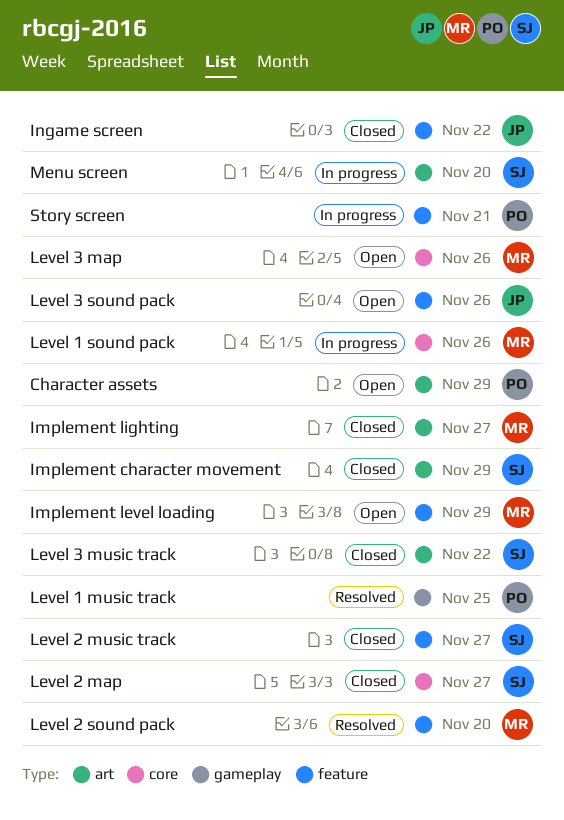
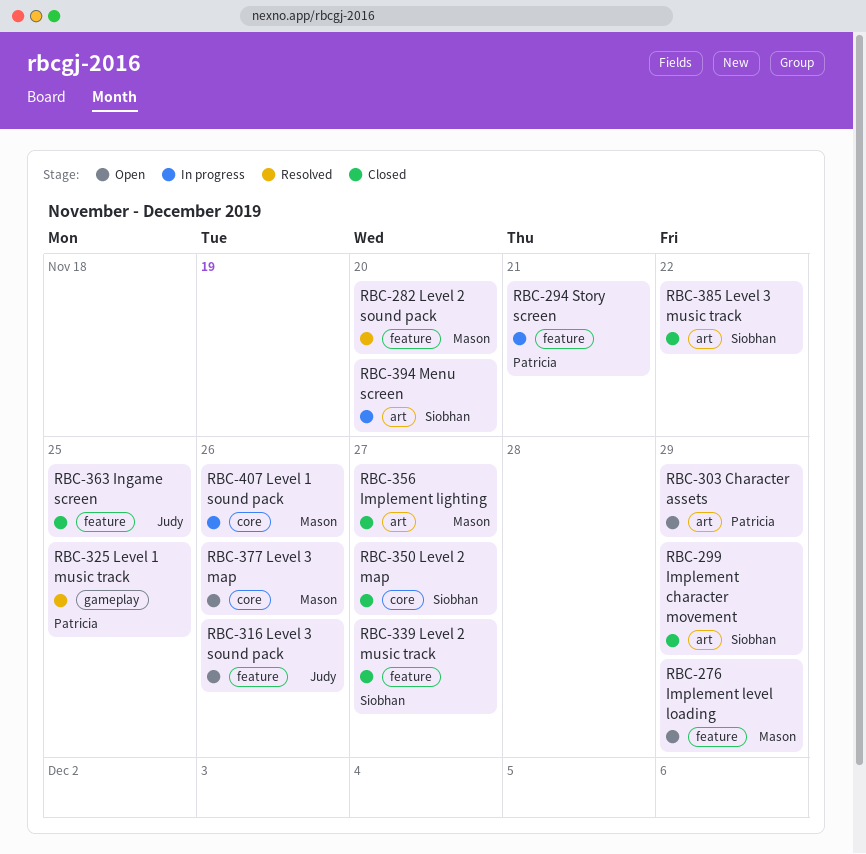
Ingame screen, due: Nov 22 -> Nov 25

